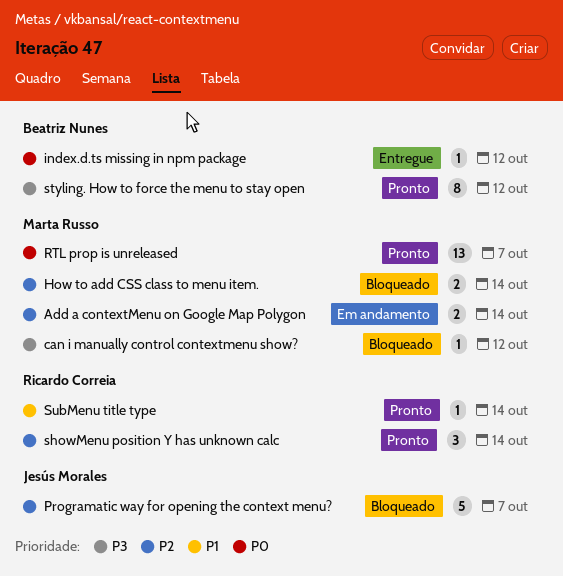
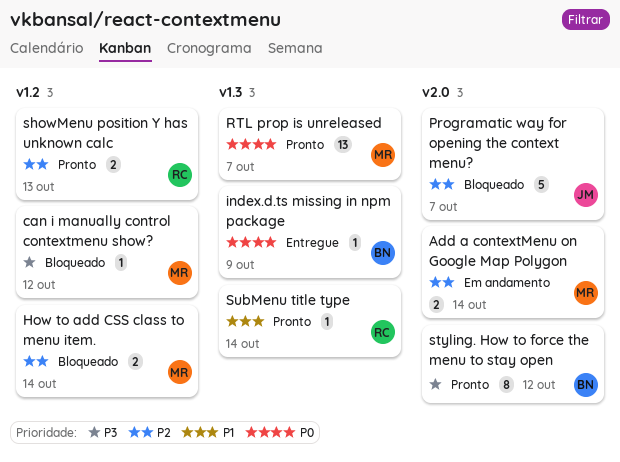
index.d.ts missing in npm package, due: Oct 12 -> Oct 9
showMenu position Y has unknown calc, estimate: 3 -> 2
showMenu position Y has unknown calc, due: Oct 14 -> Oct 13

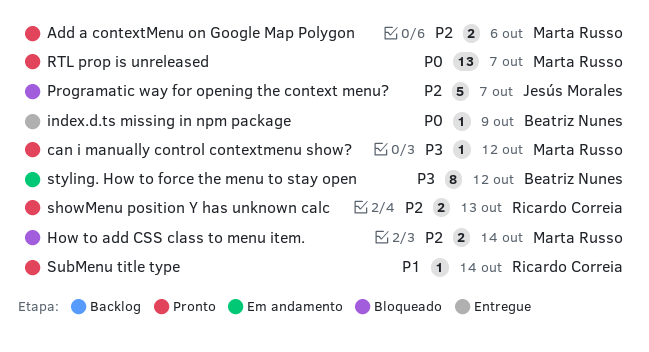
Add a contextMenu on Google Map Polygon, status: Em andamento -> Pronto
Add a contextMenu on Google Map Polygon, due: Oct 14 -> Oct 6
can i manually control contextmenu show?, status: Bloqueado -> Pronto
styling. How to force the menu to stay open, status: Pronto -> Em andamento

